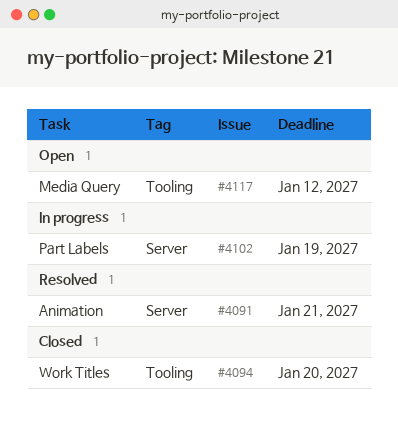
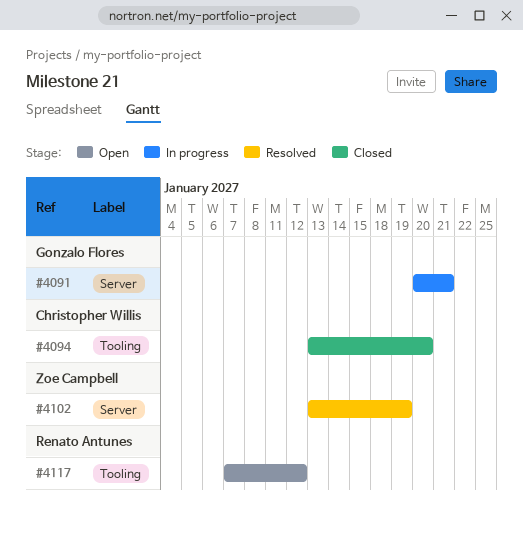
#4091, status: Resolved -> In progress
#4102, status: In progress -> Resolved

